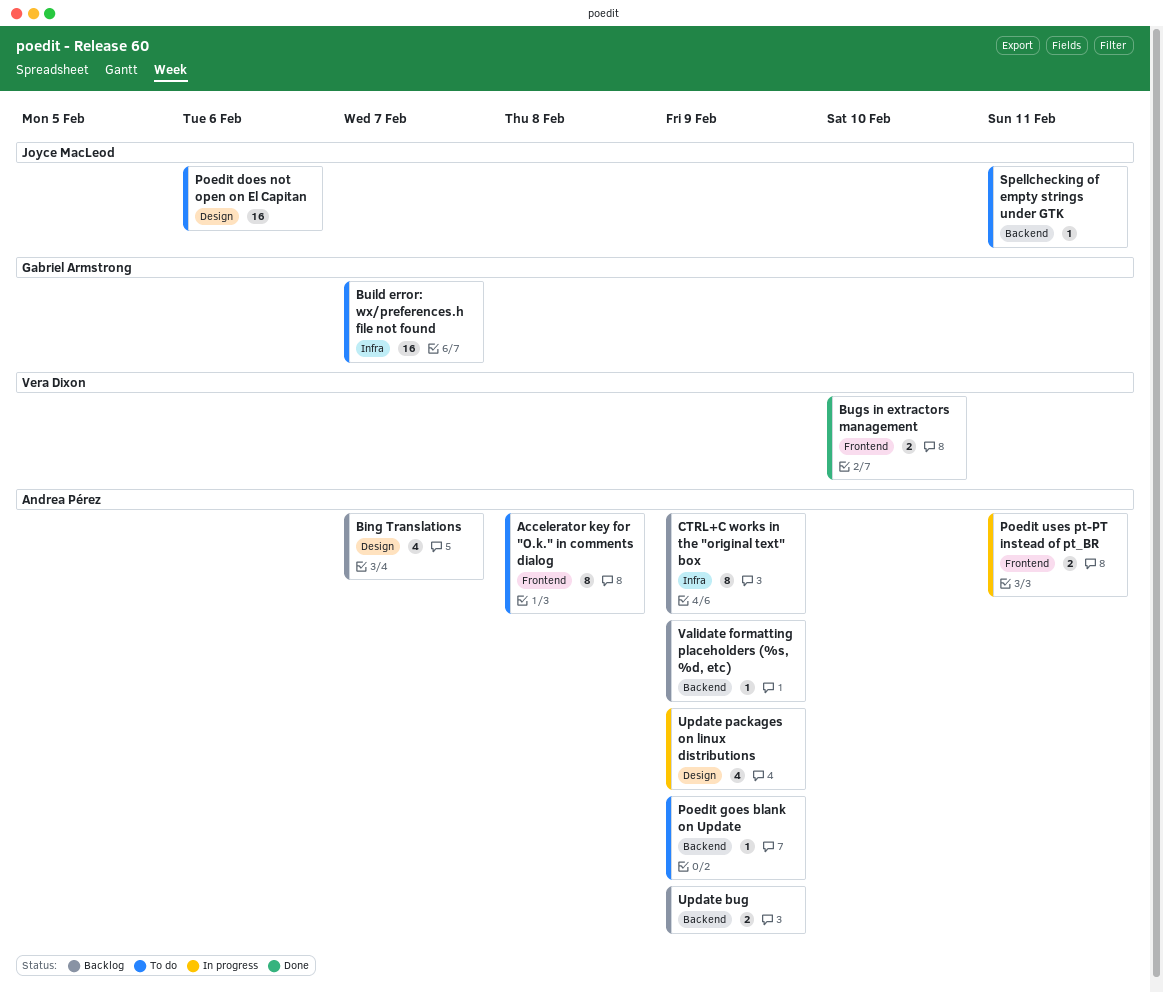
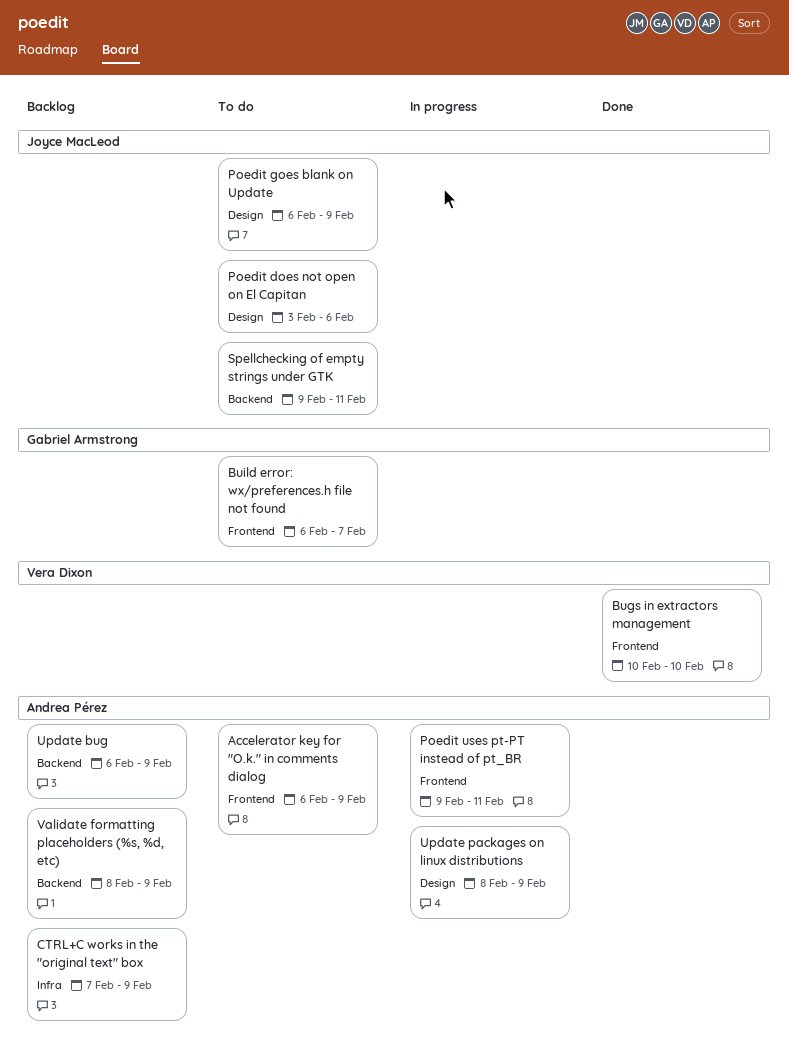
Accelerator key for "O.k." in comments dialog, due: Feb 8 -> Feb 9
Bing Translations: present -> none
Build error: wx/preferences.h file not found, label: Infra -> Frontend
Poedit goes blank on Update, owner: Andrea Pérez -> Joyce MacLeod
Poedit goes blank on Update, label: Backend -> Design

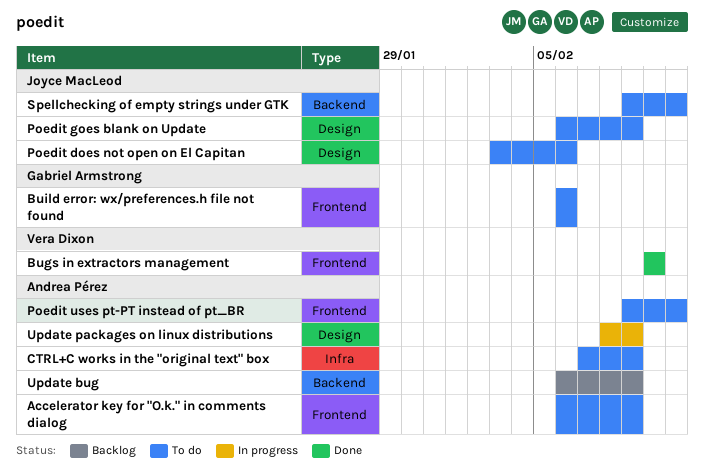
Build error: wx/preferences.h file not found, due: Feb 7 -> Feb 6
CTRL+C works in the "original text" box, status: Backlog -> To do
Poedit uses pt-PT instead of pt_BR, status: In progress -> To do
Validate formatting placeholders (%s, %d, etc): present -> none

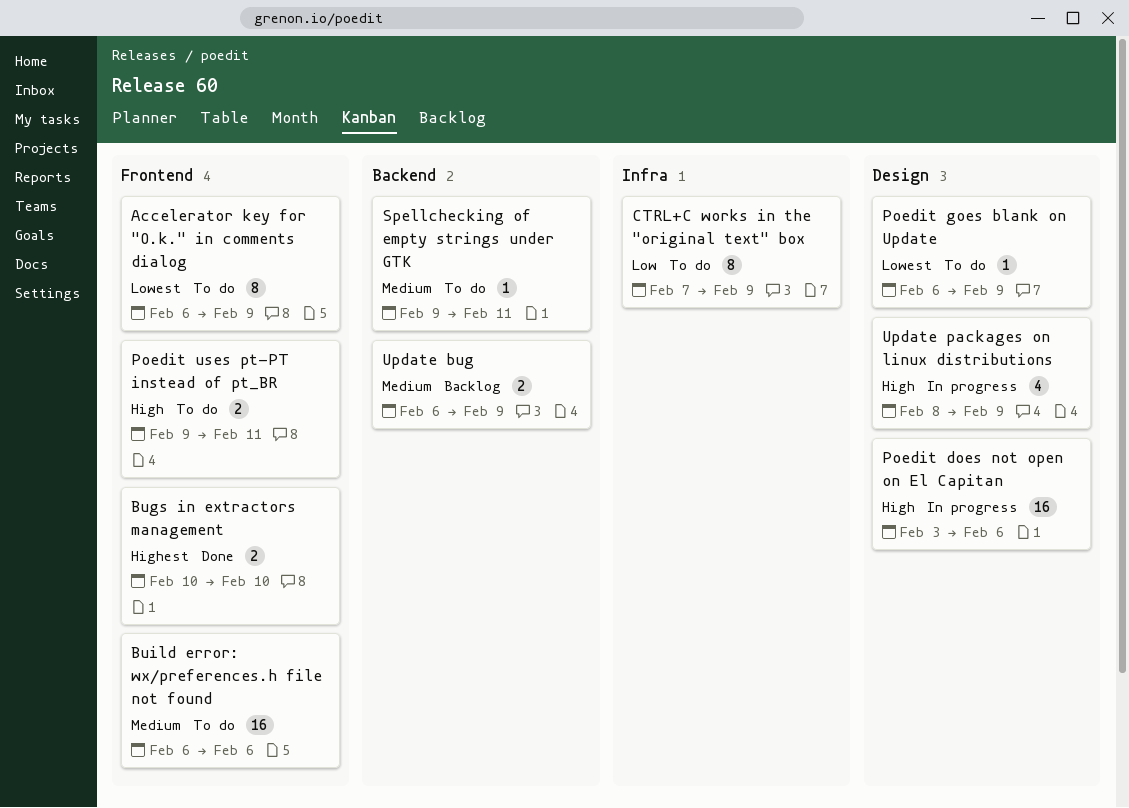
Poedit does not open on El Capitan, status: To do -> In progress

